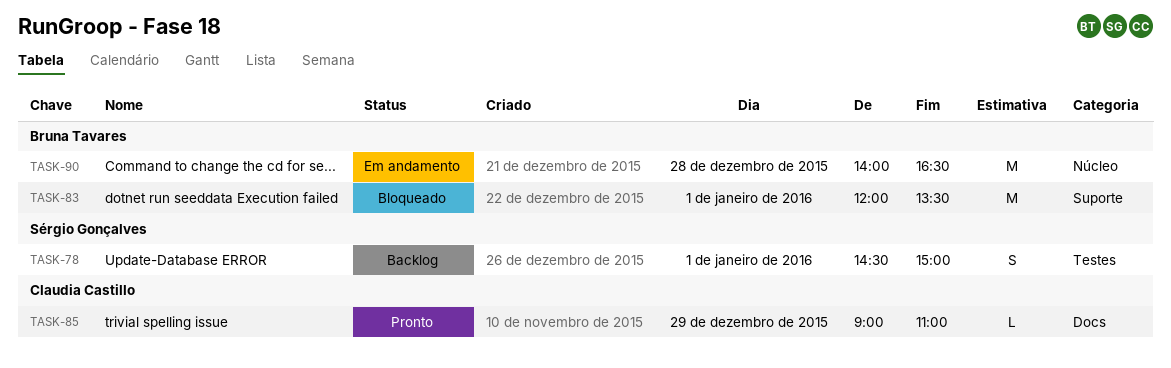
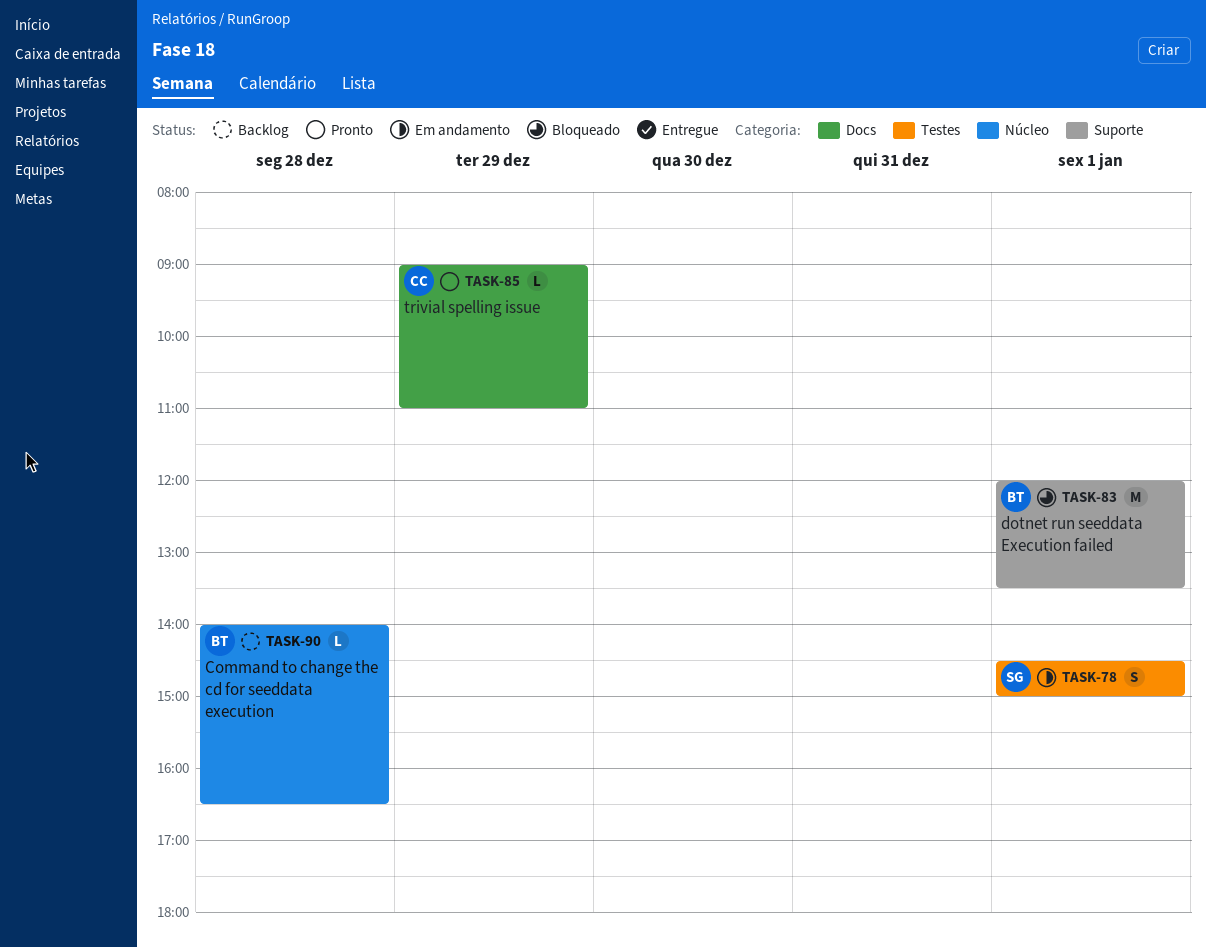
TASK-78, status: Backlog -> Em andamento
TASK-90, status: Em andamento -> Backlog
TASK-90, estimate: M -> L

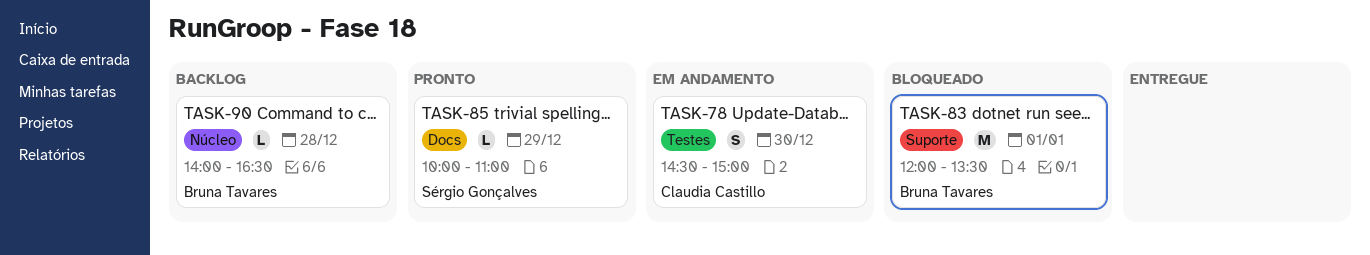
TASK-78, owner: Sérgio Gonçalves -> Claudia Castillo
TASK-78, day: Jan 1 -> Dec 30
TASK-85, owner: Claudia Castillo -> Sérgio Gonçalves
TASK-85, begins: 09:00 -> 10:00

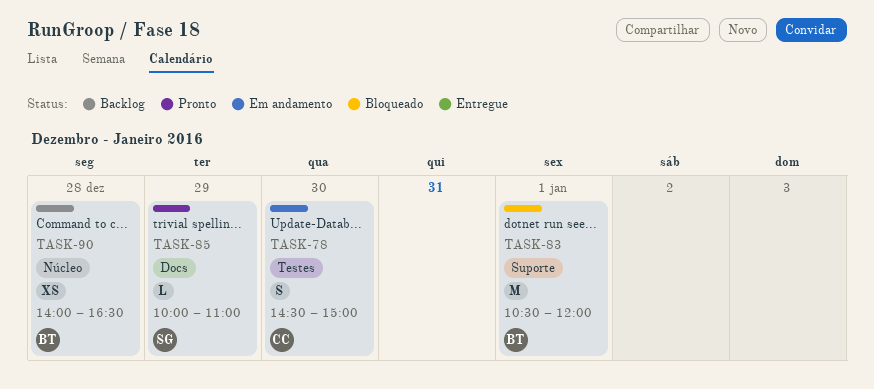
TASK-83, begins: 12:00 -> 10:30
TASK-83, ends: 13:30 -> 12:00
TASK-90, estimate: L -> XS

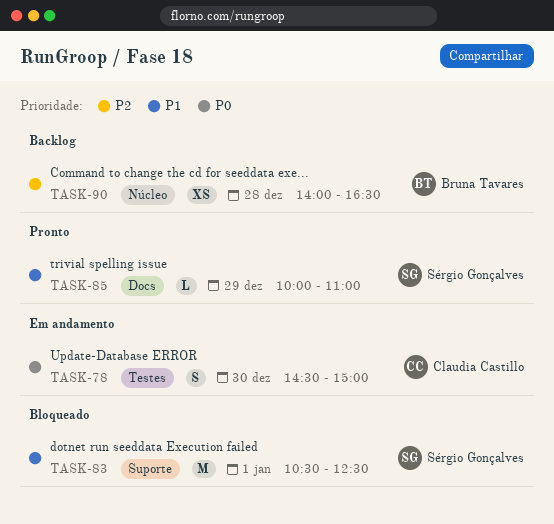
TASK-83, owner: Bruna Tavares -> Sérgio Gonçalves
TASK-83, ends: 12:00 -> 12:30

